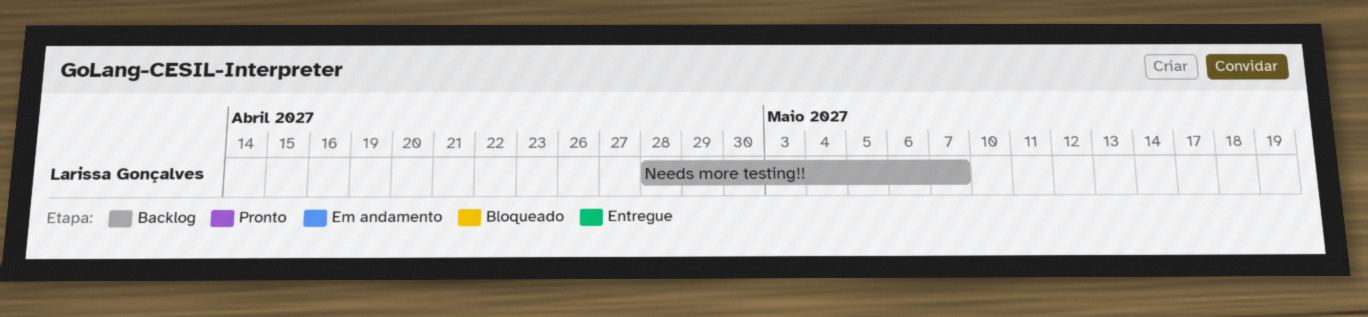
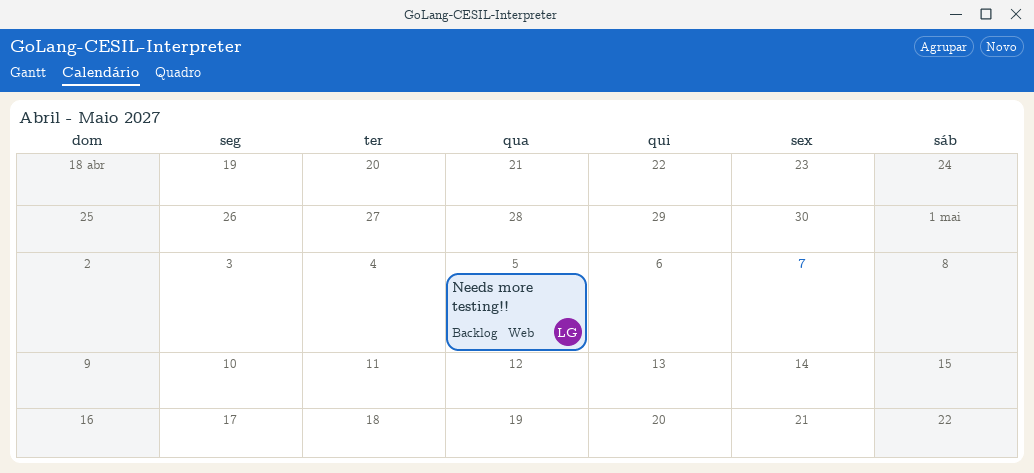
Needs more testing!!, due: May 7 -> May 5

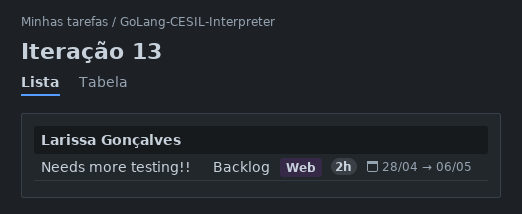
Needs more testing!!, due: May 5 -> May 6

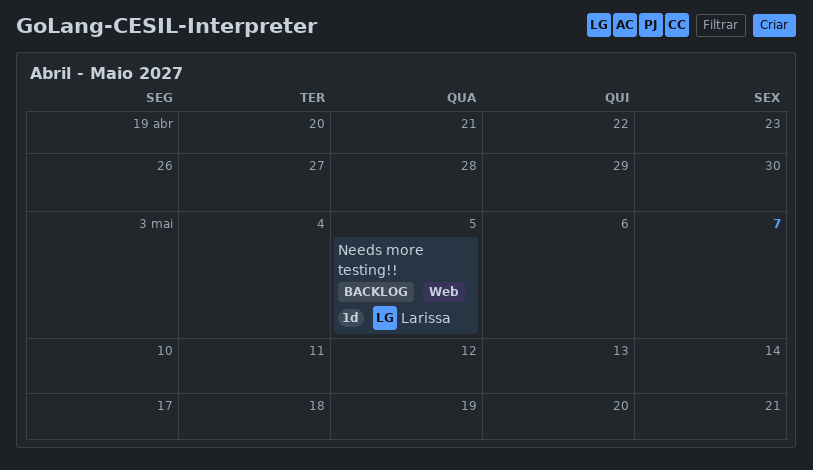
Needs more testing!!, estimate: 2h -> 1d
Needs more testing!!, due: May 6 -> May 5

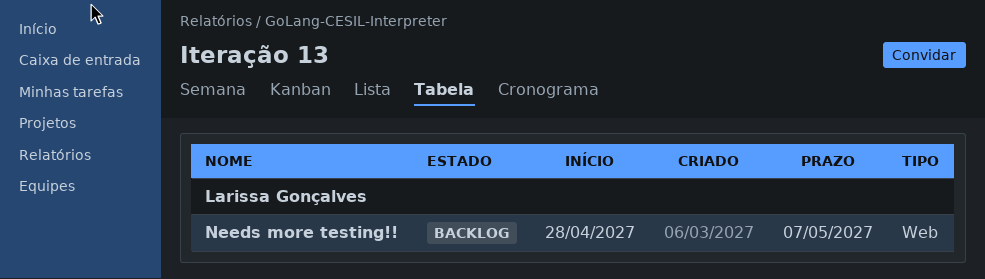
Needs more testing!!, due: May 5 -> May 7

